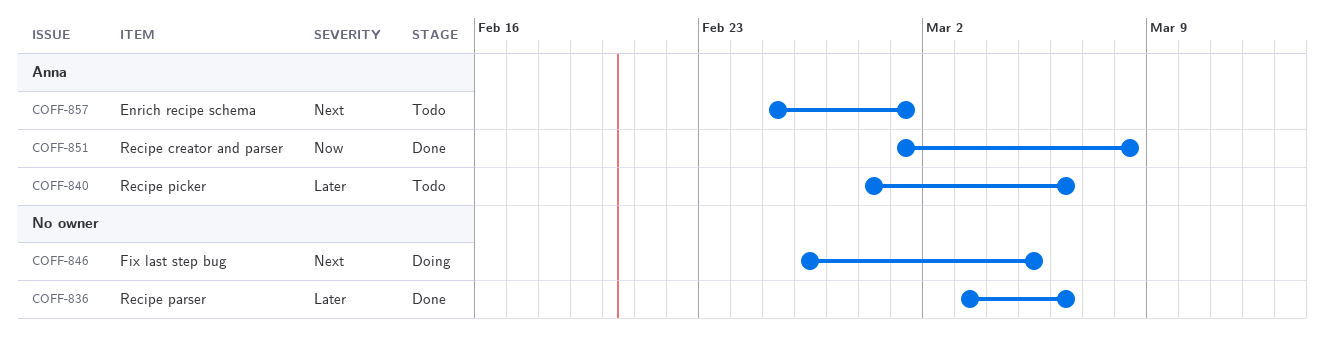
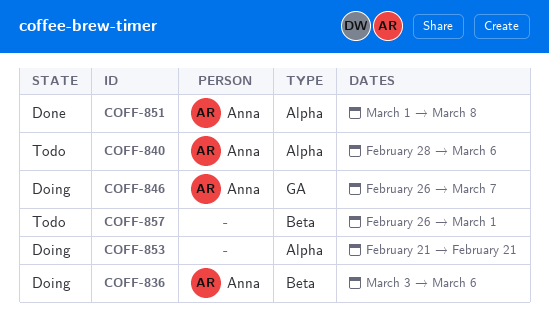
COFF-836, status: Done -> Doing
COFF-836, owner: none -> Anna
COFF-846, owner: none -> Anna
COFF-846, due: Mar 5 -> Mar 7
COFF-853: none -> present
COFF-857, owner: Anna -> none
COFF-857, start: Feb 25 -> Feb 26

